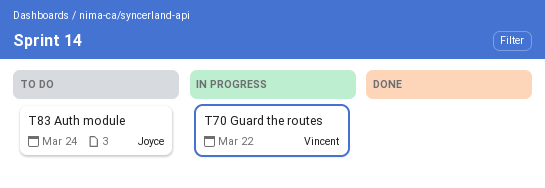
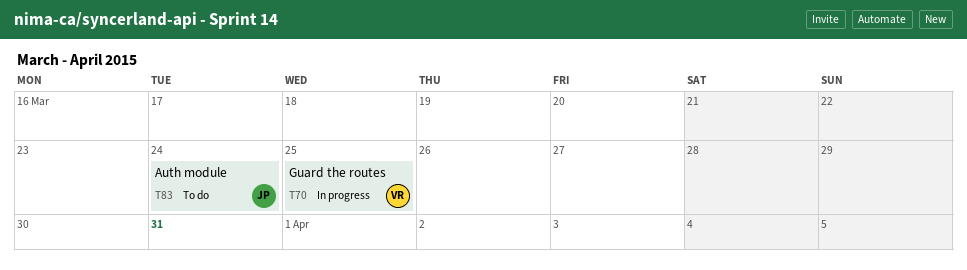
T70, due: Mar 22 -> Mar 25

